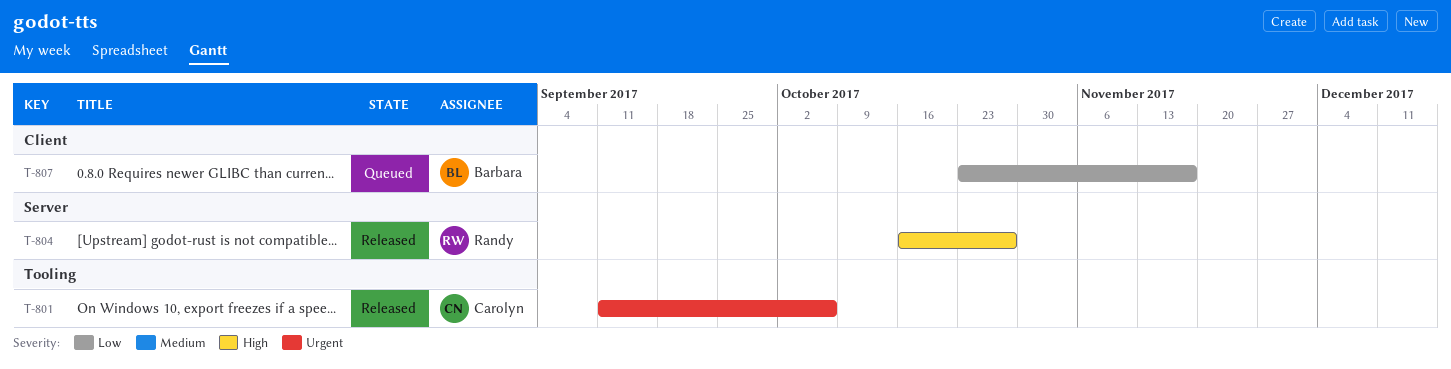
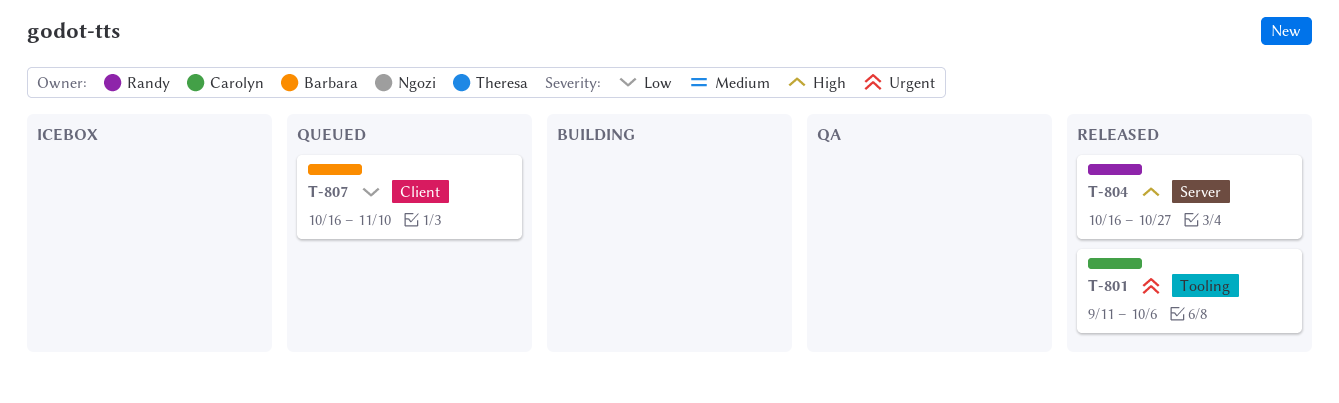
T-807, start: Oct 23 -> Oct 16
T-807, due: Nov 17 -> Nov 10

